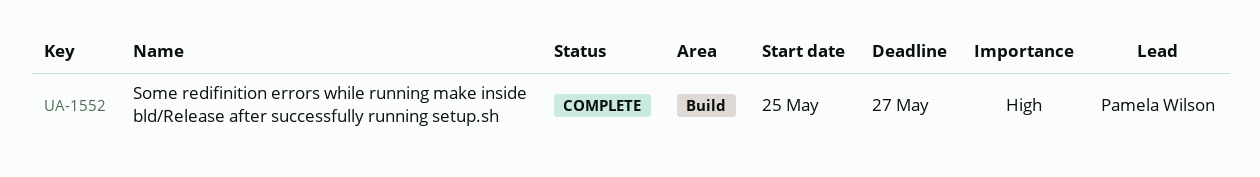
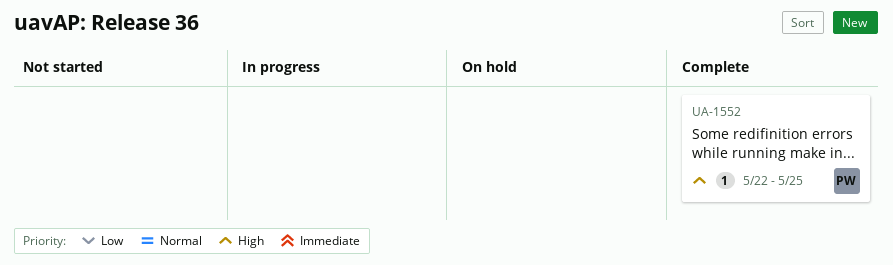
UA-1552, start: May 25 -> May 22
UA-1552, due: May 27 -> May 25

